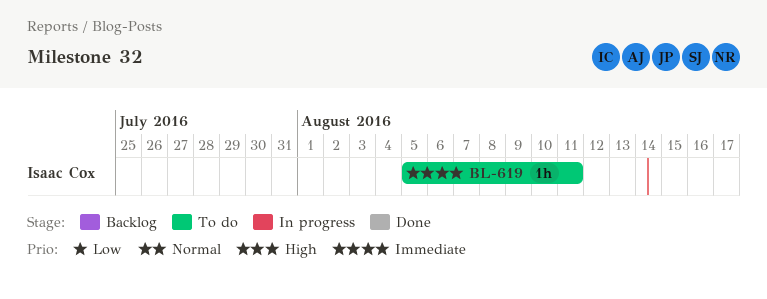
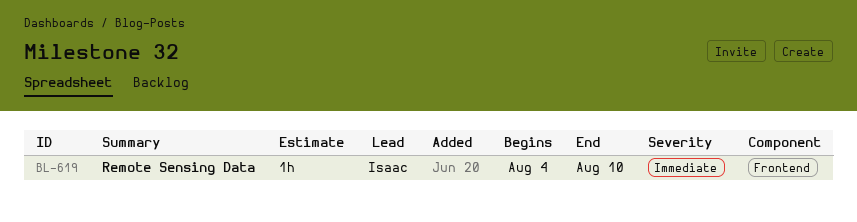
BL-619, start: Aug 5 -> Aug 4
BL-619, due: Aug 11 -> Aug 10

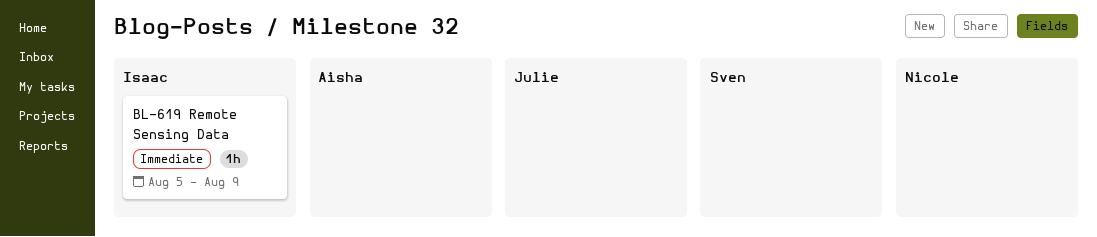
BL-619, start: Aug 4 -> Aug 5
BL-619, due: Aug 10 -> Aug 9

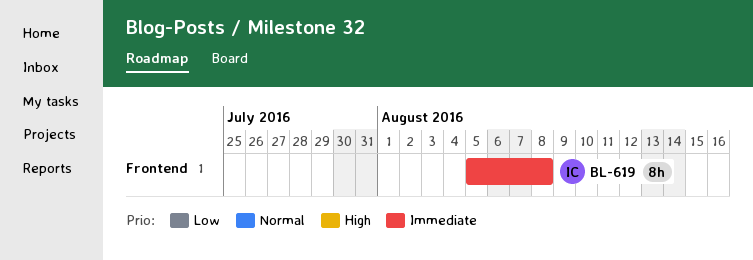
BL-619, estimate: 1h -> 8h
BL-619, due: Aug 9 -> Aug 8

